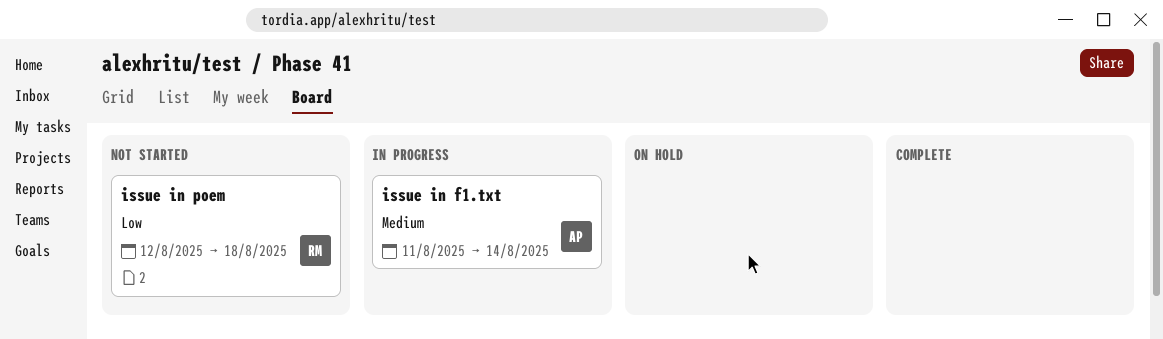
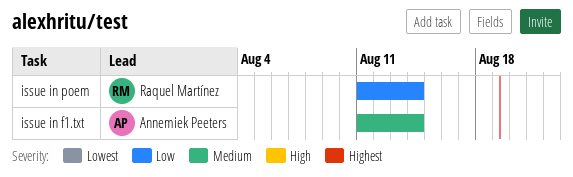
issue in poem, start: Aug 12 -> Aug 11
issue in poem, due: Aug 18 -> Aug 14

